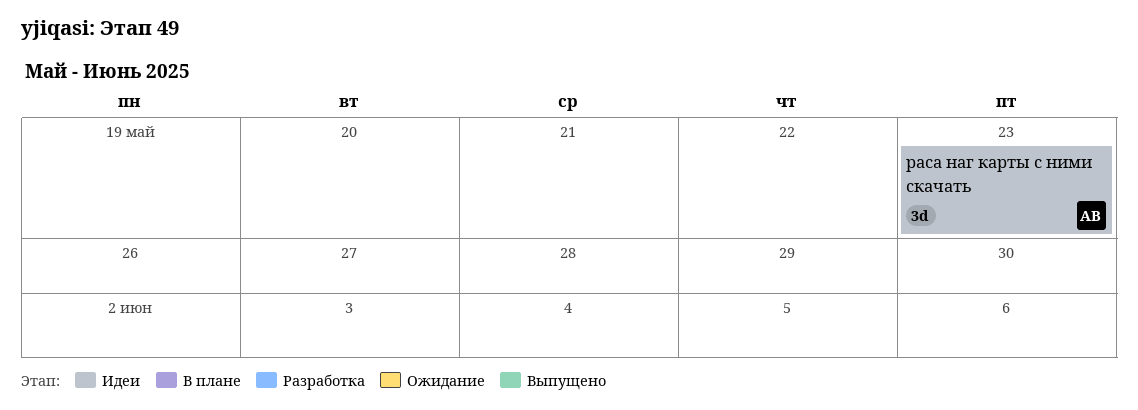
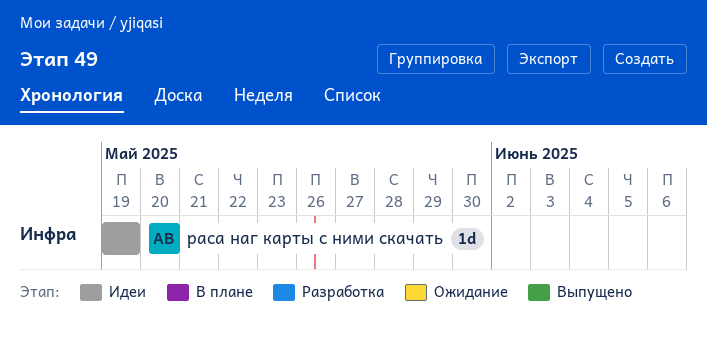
раса наг карты с ними скачать, estimate: 3d -> 1d
раса наг карты с ними скачать, due: May 23 -> May 19

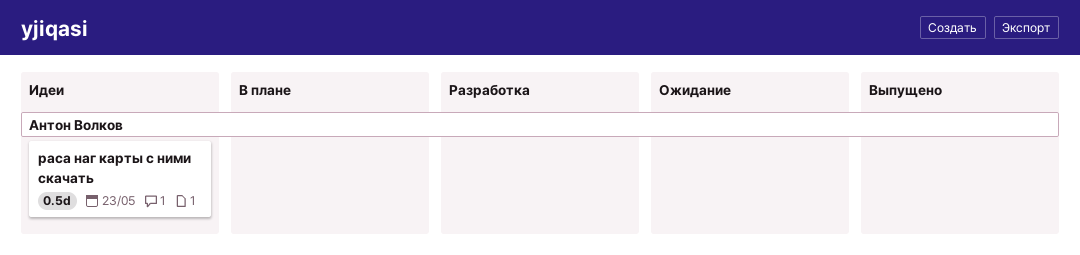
раса наг карты с ними скачать, estimate: 1d -> 0.5d
раса наг карты с ними скачать, due: May 19 -> May 23

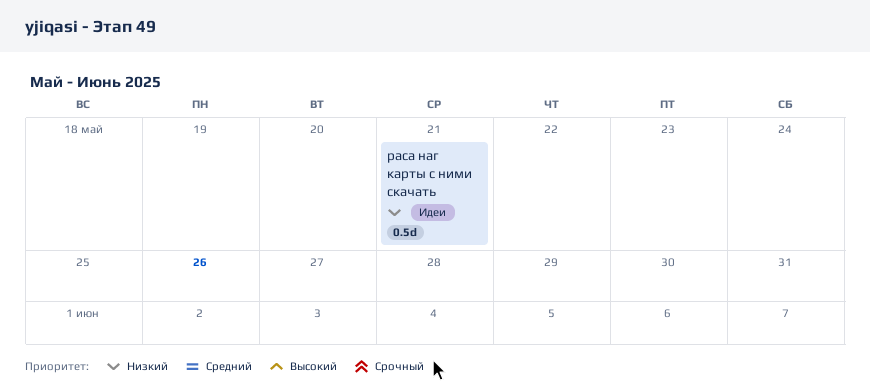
раса наг карты с ними скачать, due: May 23 -> May 21

